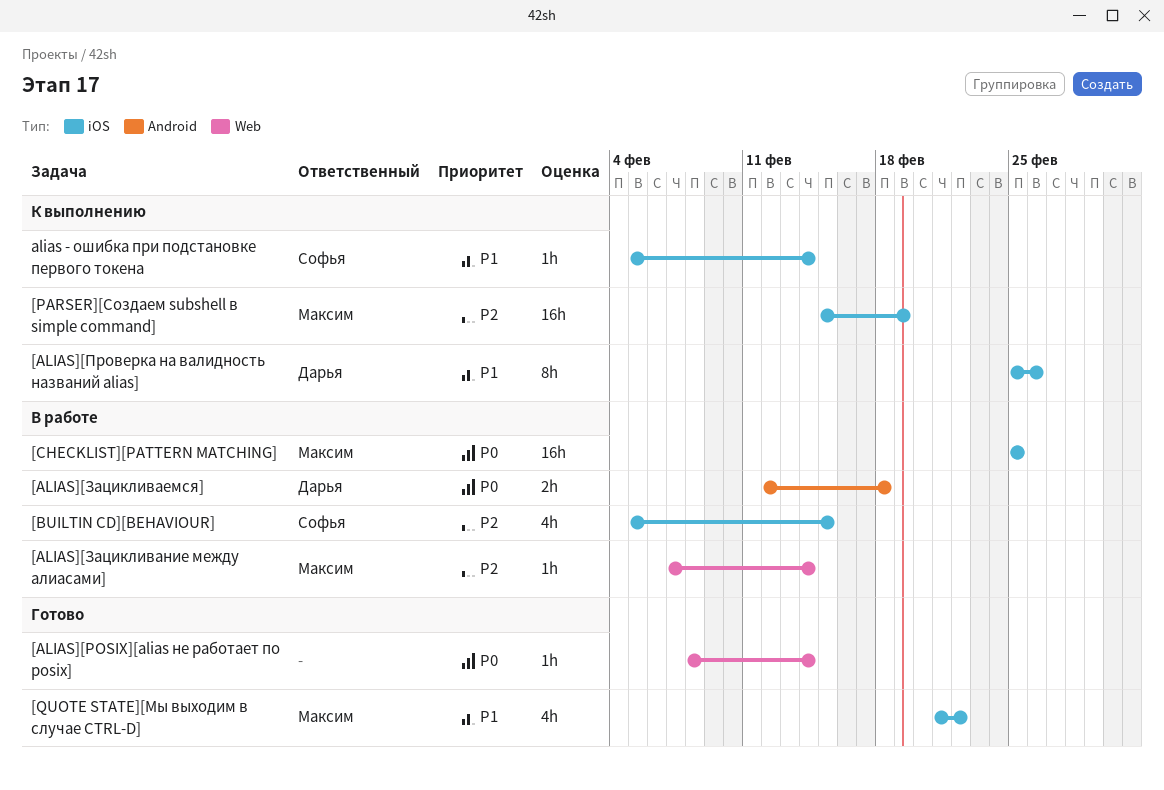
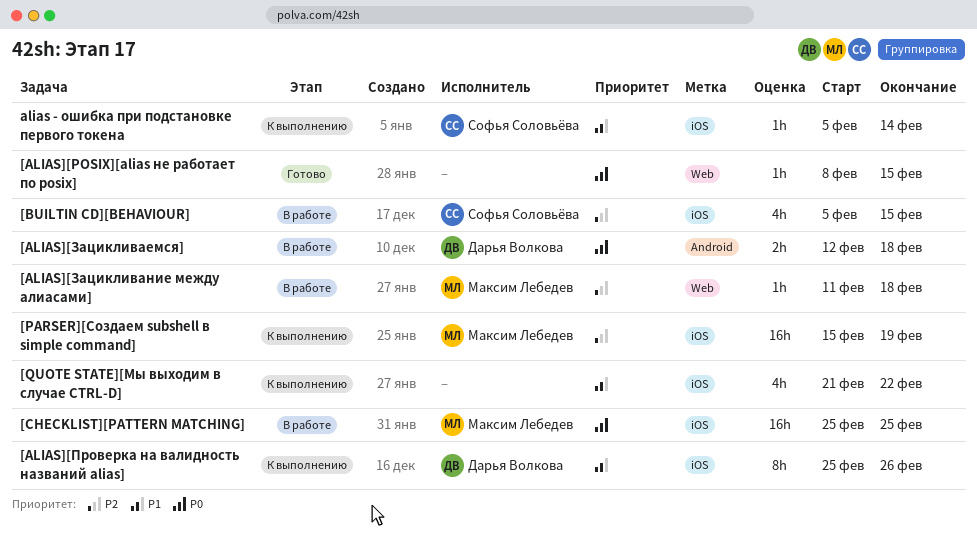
[ALIAS][POSIX][alias не работает по posix], due: Feb 14 -> Feb 15
[ALIAS][Зацикливание между алиасами], start: Feb 7 -> Feb 11
[ALIAS][Зацикливание между алиасами], due: Feb 14 -> Feb 18
[QUOTE STATE][Мы выходим в случае CTRL-D], status: Готово -> К выполнению
[QUOTE STATE][Мы выходим в случае CTRL-D], owner: Максим Лебедев -> none

